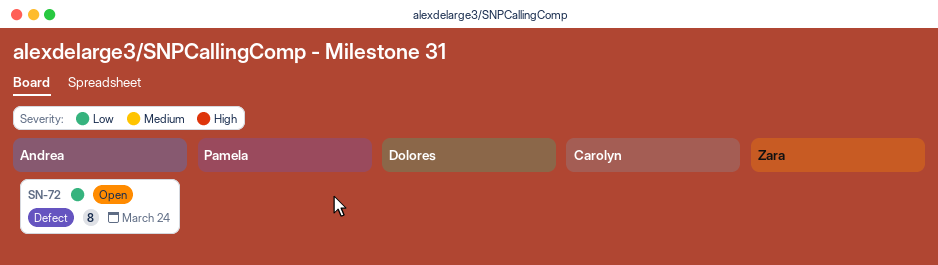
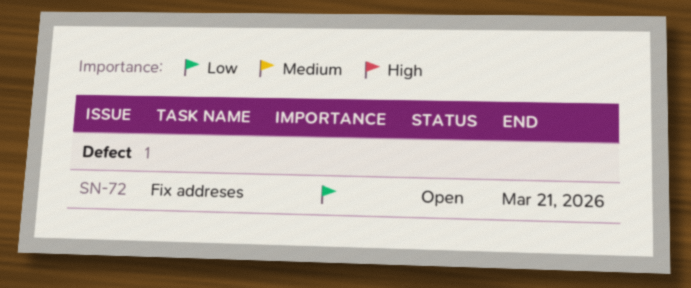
SN-72, due: Mar 24 -> Mar 21

